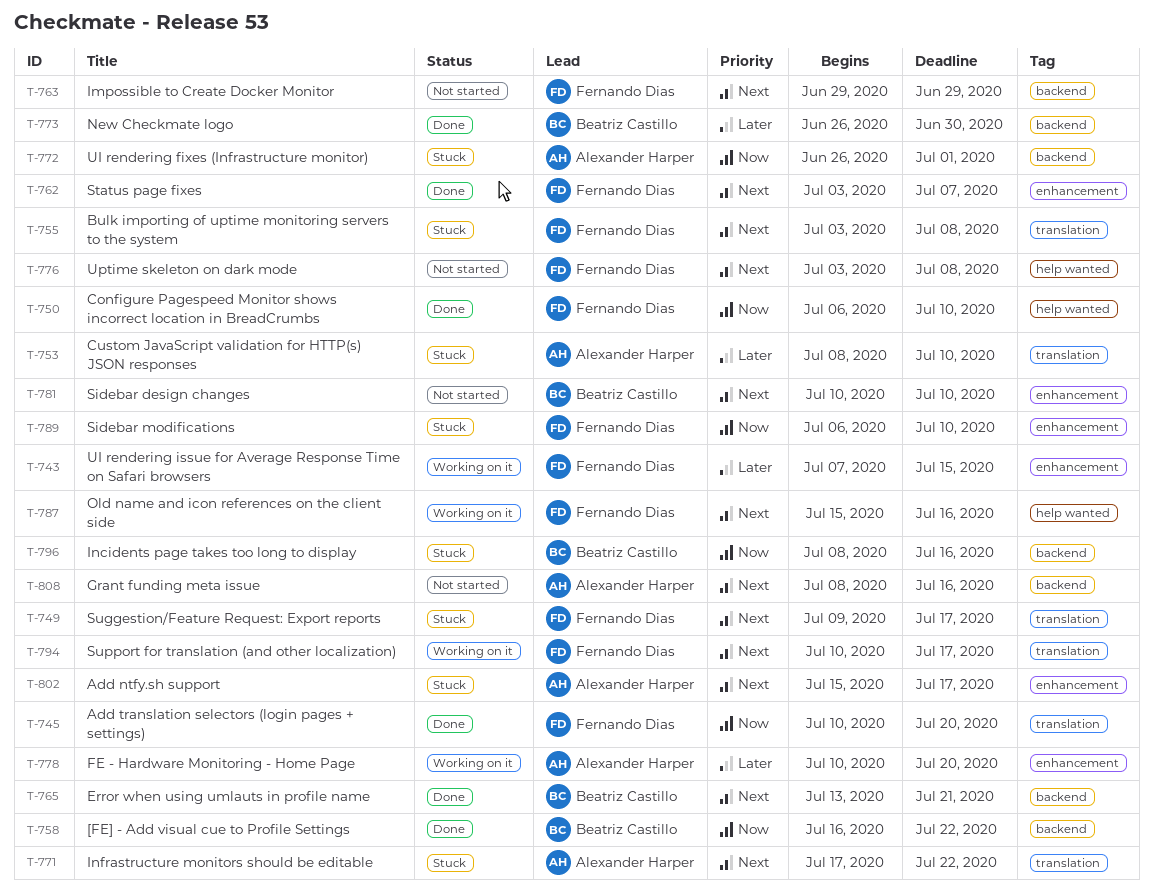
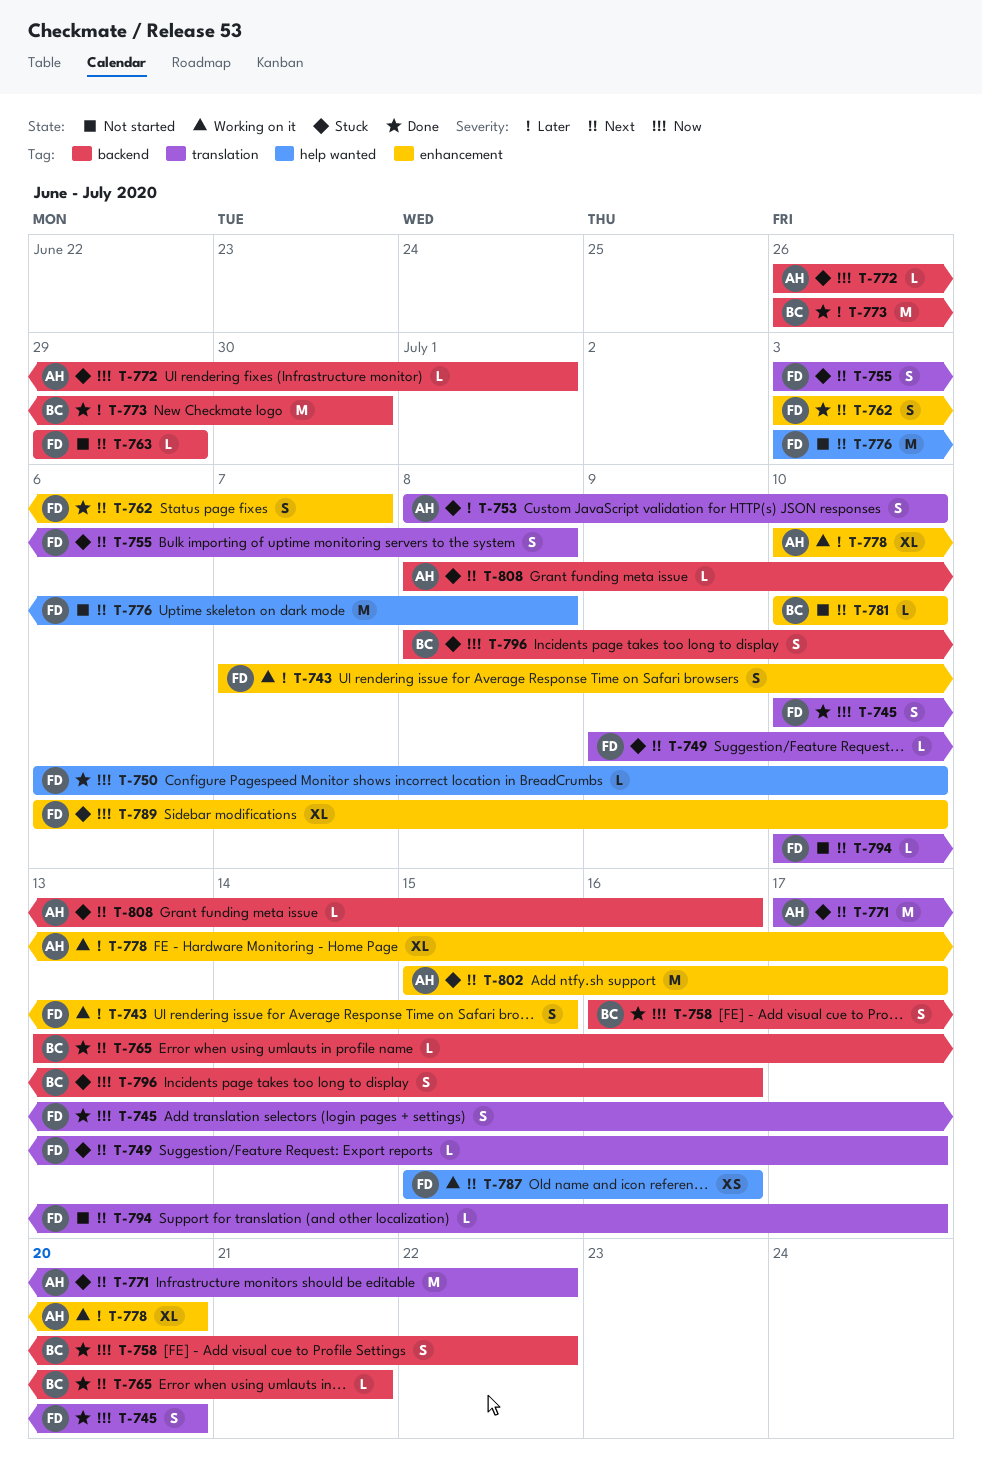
T-794, status: Working on it -> Not started
T-808, status: Not started -> Stuck

